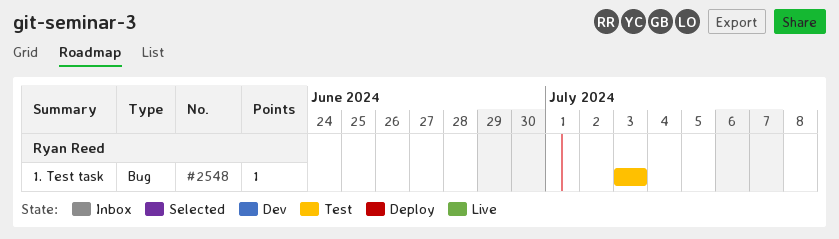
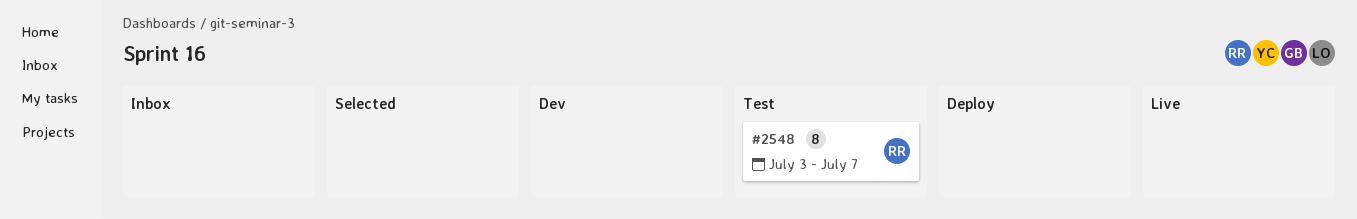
#2548, estimate: 1 -> 8
#2548, due: Jul 3 -> Jul 7

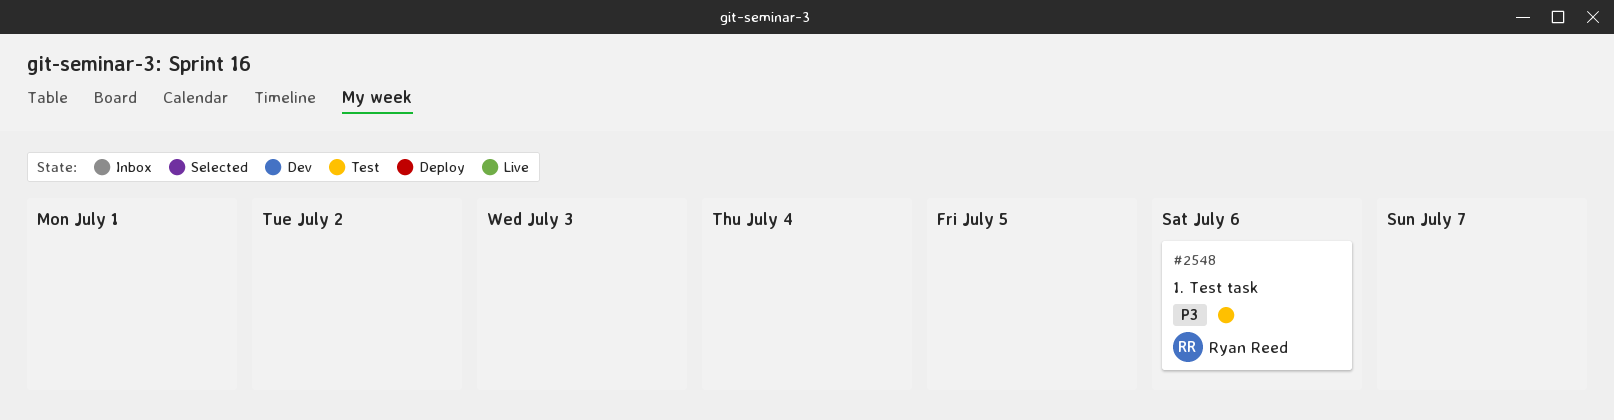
#2548, due: Jul 7 -> Jul 6

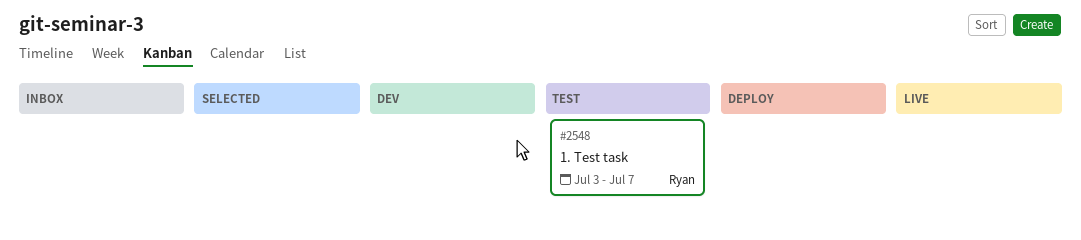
#2548, due: Jul 6 -> Jul 7

